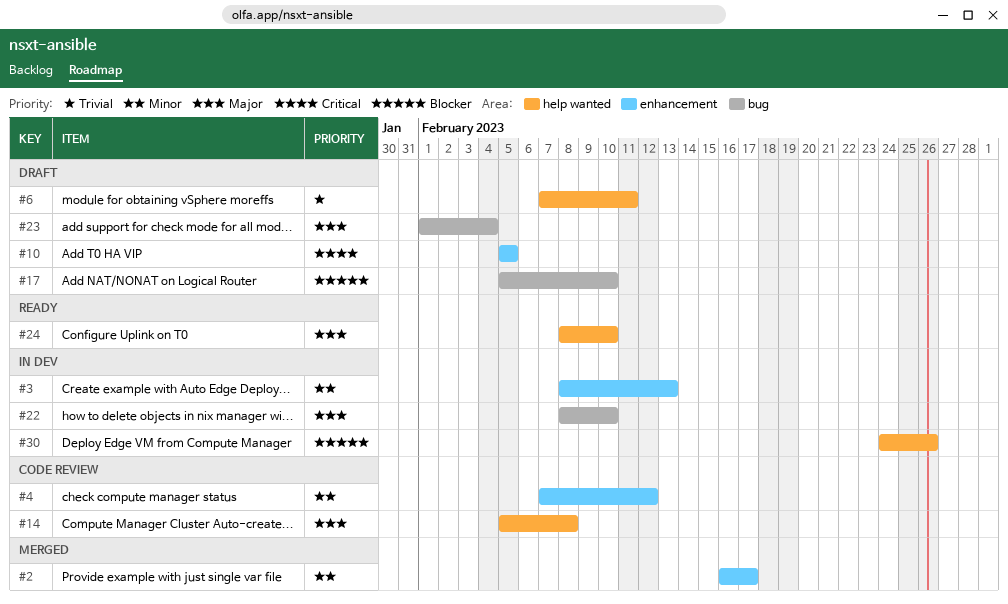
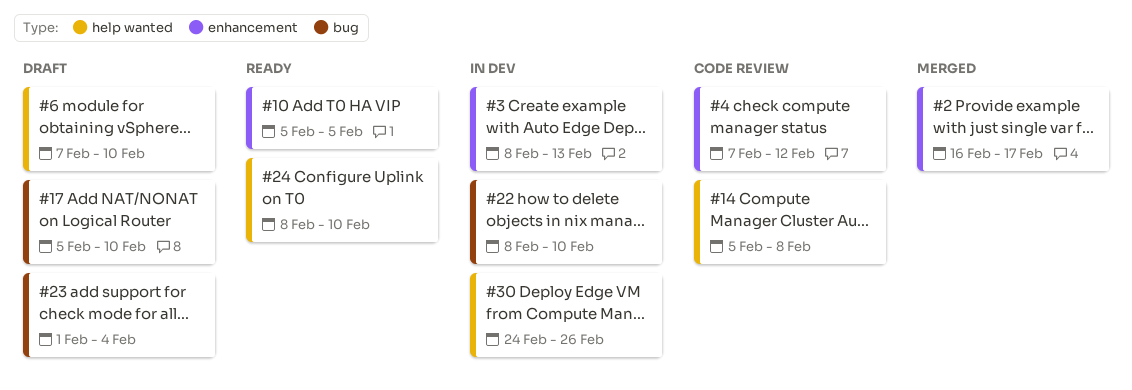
#6, due: Feb 11 -> Feb 10
#10, status: Draft -> Ready

